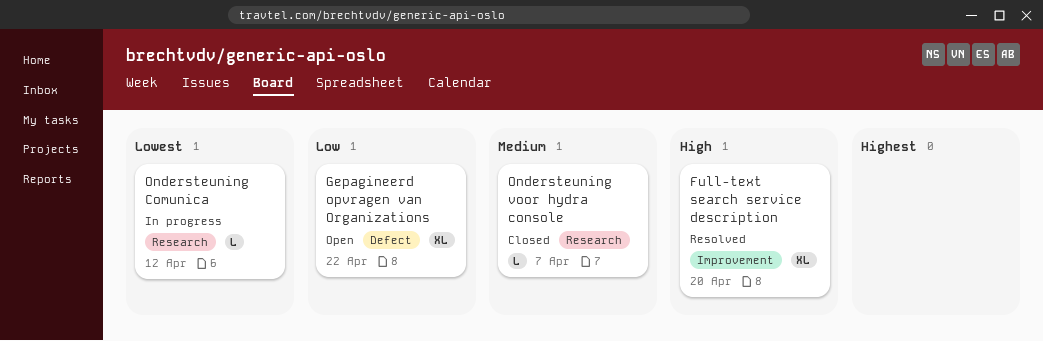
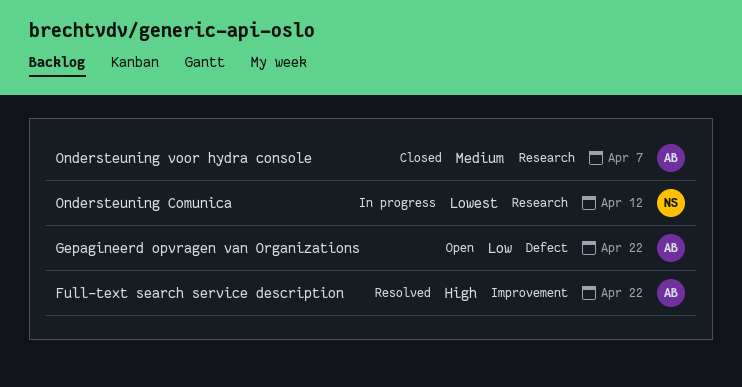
Full-text search service description, due: Apr 20 -> Apr 22

